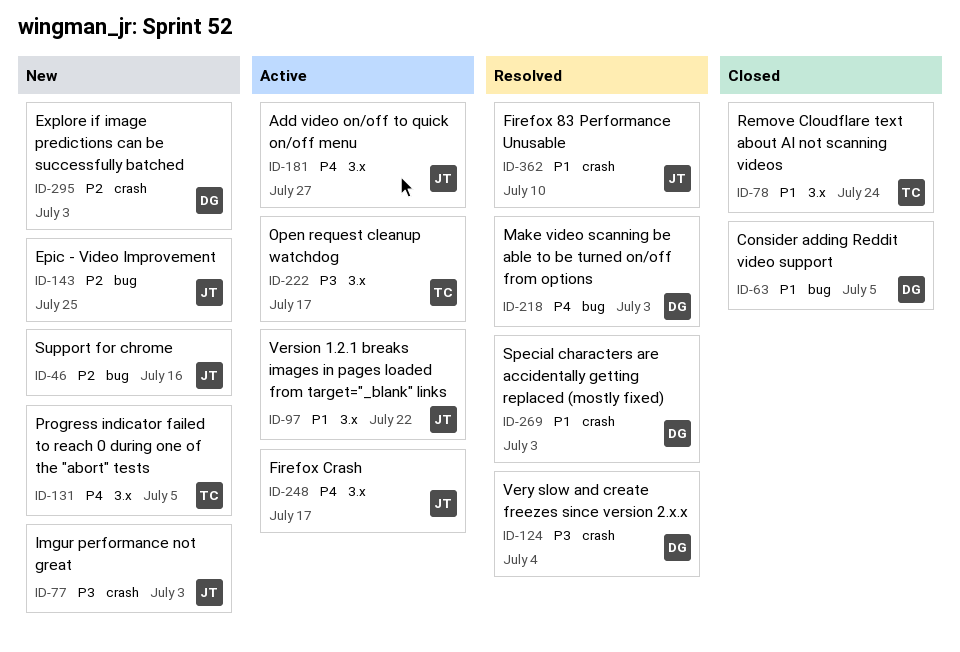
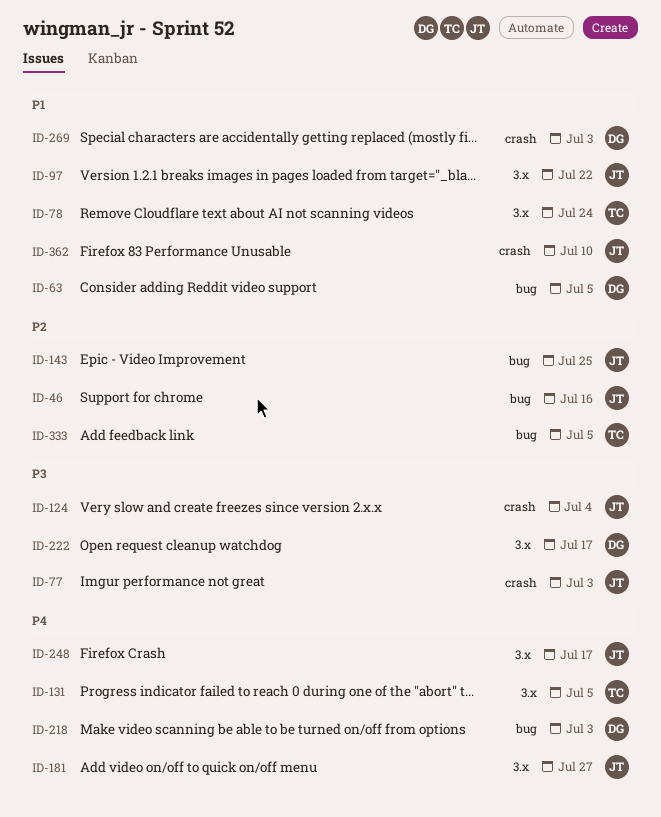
ID-124, owner: DG -> JT
ID-222, owner: TC -> DG
ID-295: present -> none
ID-333: none -> present

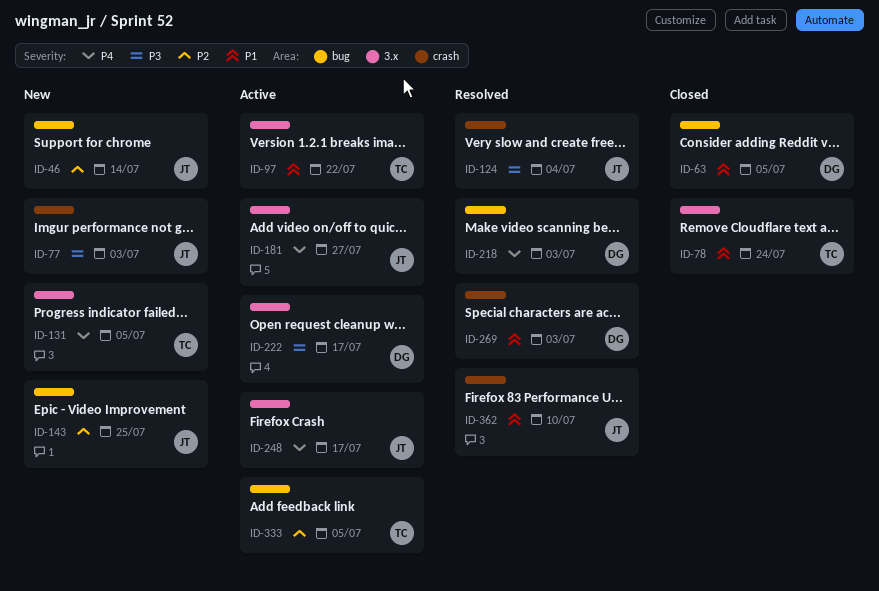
ID-46, due: Jul 16 -> Jul 14
ID-97, owner: JT -> TC

